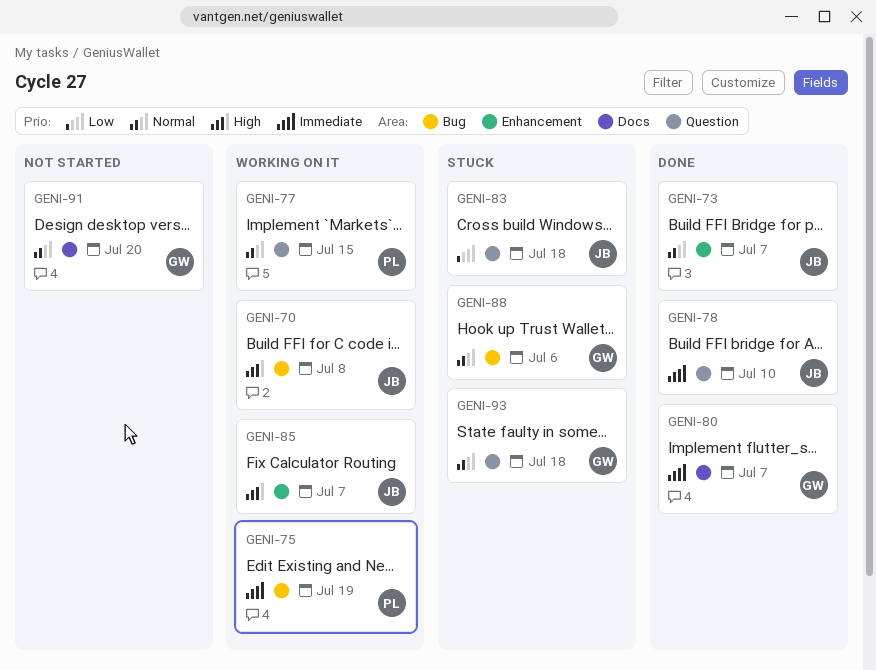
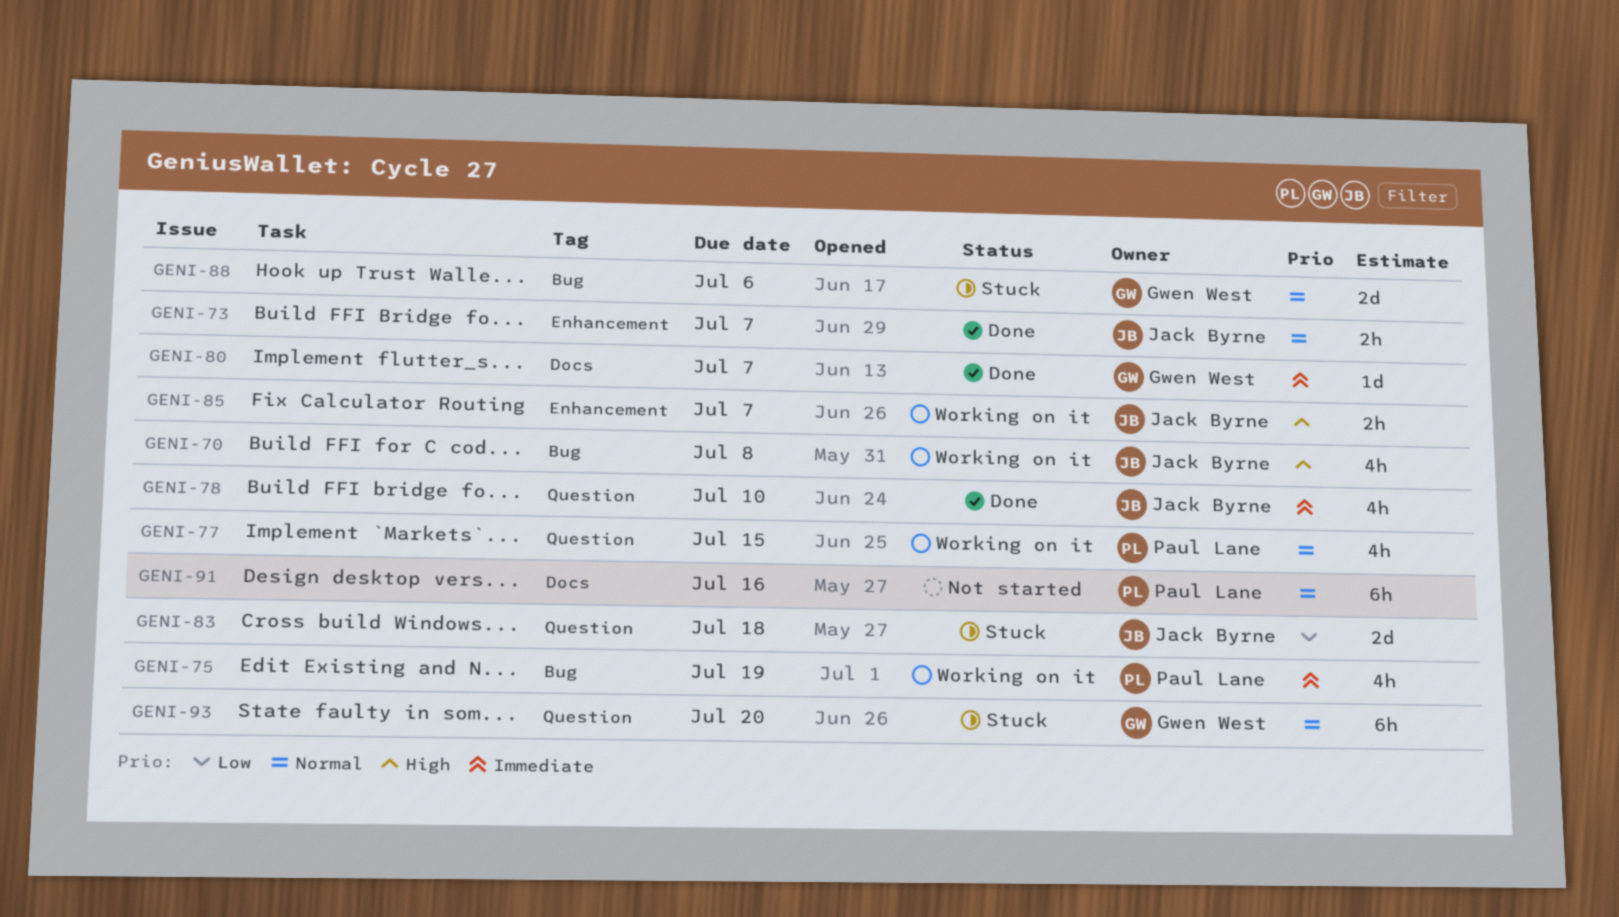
GENI-91, owner: Gwen West -> Paul Lane
GENI-91, due: Jul 20 -> Jul 16
GENI-93, due: Jul 18 -> Jul 20

